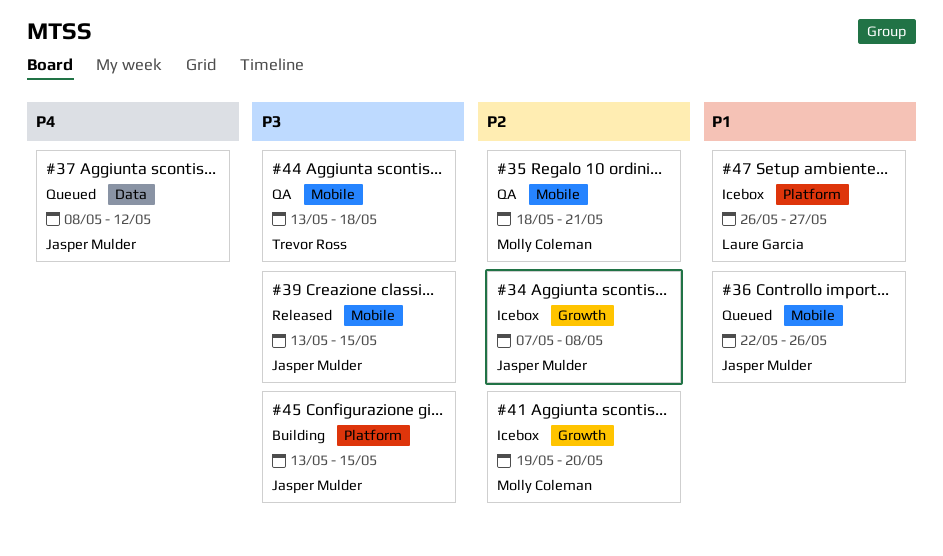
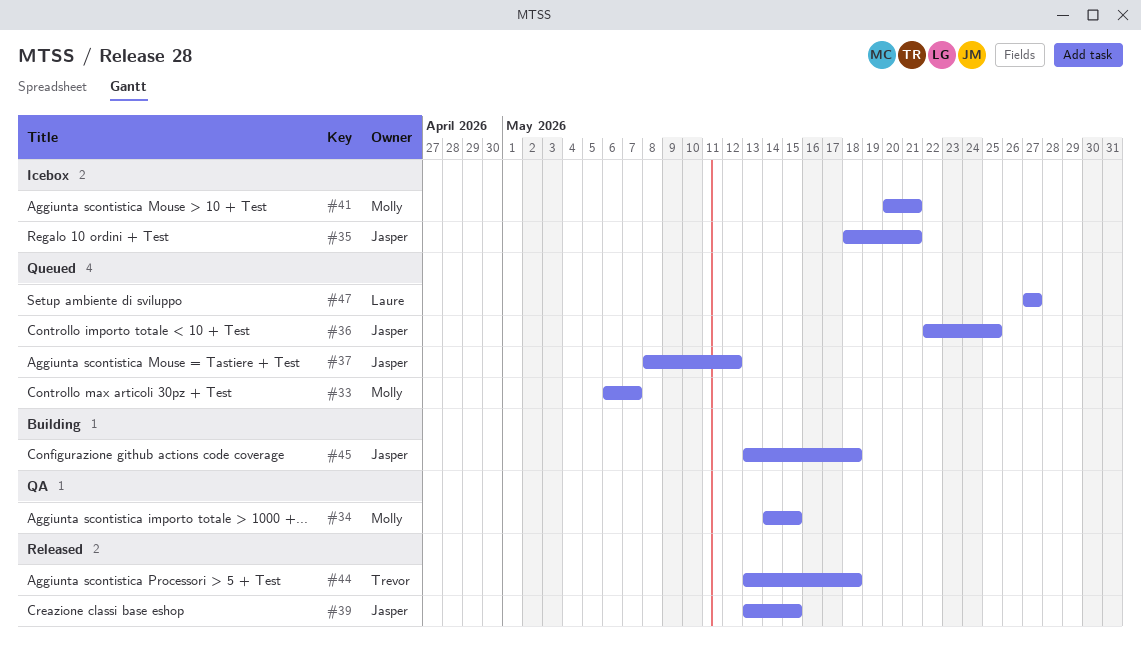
#33: none -> present
#34, status: Icebox -> QA
#34, owner: Jasper Mulder -> Molly Coleman
#34, start: May 7 -> May 14
#34, due: May 8 -> May 15
#35, status: QA -> Icebox
#35, owner: Molly Coleman -> Jasper Mulder
#36, due: May 26 -> May 25
#41, start: May 19 -> May 20
#41, due: May 20 -> May 21
#44, status: QA -> Released
#45, due: May 15 -> May 18
#47, status: Icebox -> Queued
#47, start: May 26 -> May 27

